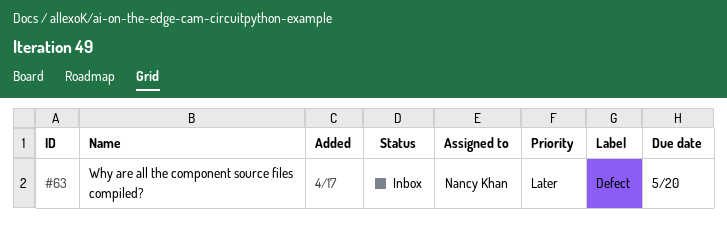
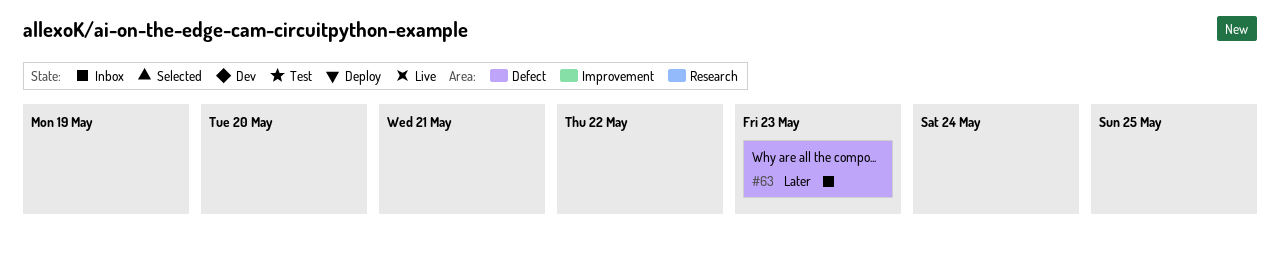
#63, due: May 20 -> May 23

